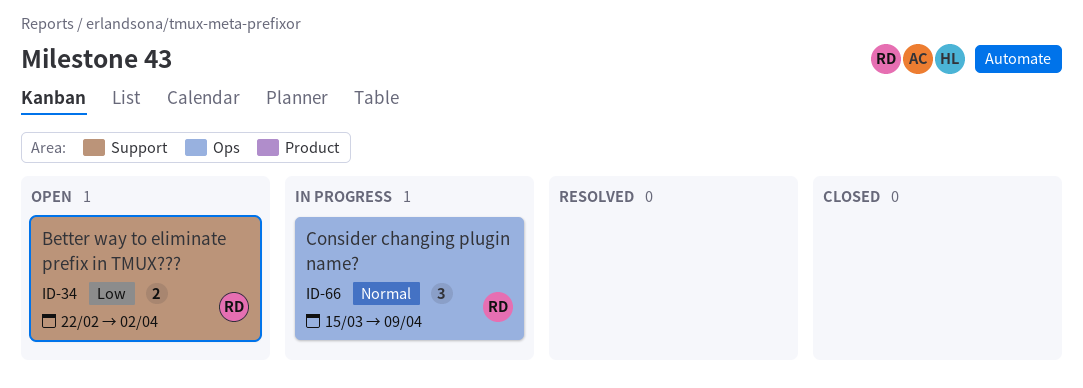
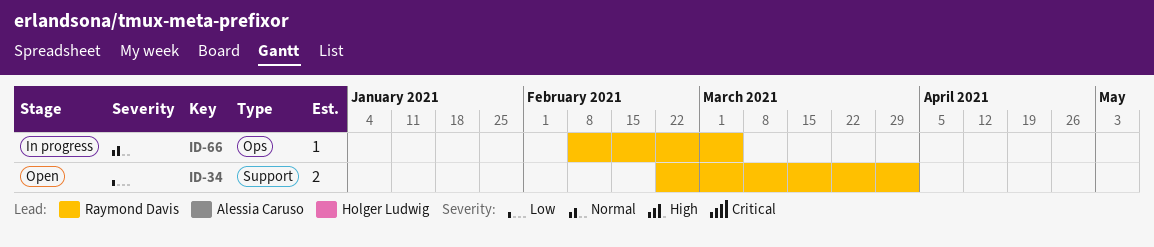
ID-66, estimate: 3 -> 1
ID-66, start: Mar 15 -> Feb 8
ID-66, due: Apr 9 -> Mar 5

